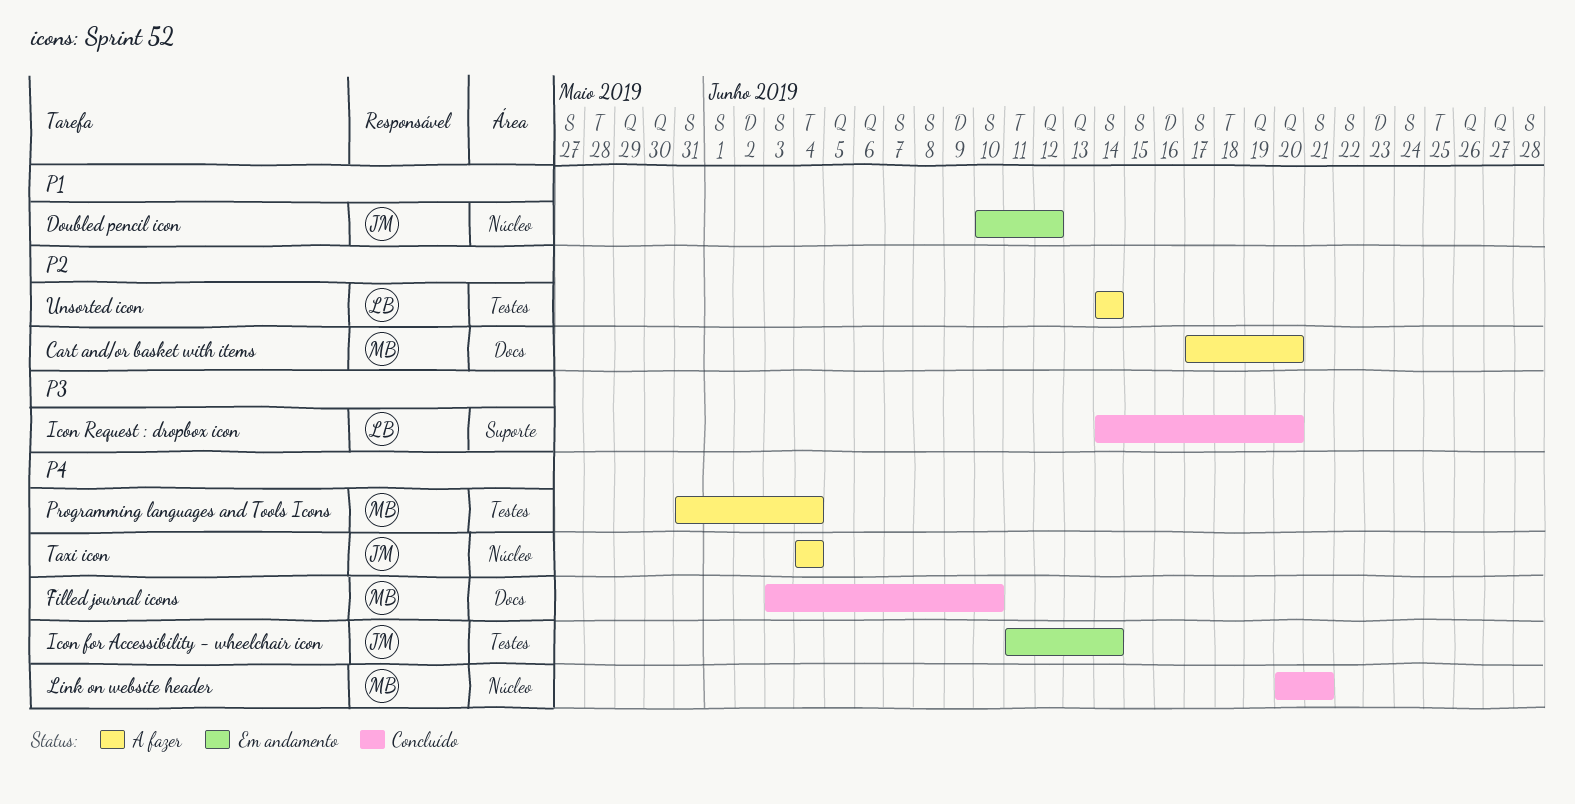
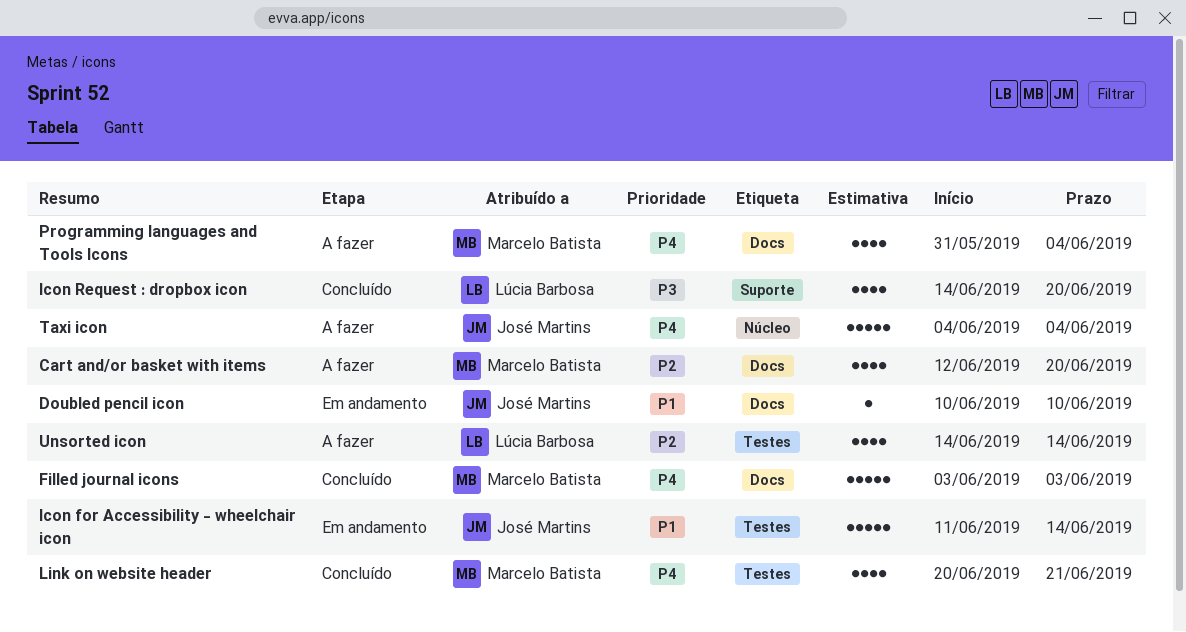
Cart and/or basket with items, start: Jun 17 -> Jun 12
Doubled pencil icon, label: Núcleo -> Docs
Doubled pencil icon, due: Jun 12 -> Jun 10
Filled journal icons, due: Jun 10 -> Jun 3
Icon for Accessibility - wheelchair icon, priority: P4 -> P1
Link on website header, label: Núcleo -> Testes
Programming languages and Tools Icons, label: Testes -> Docs

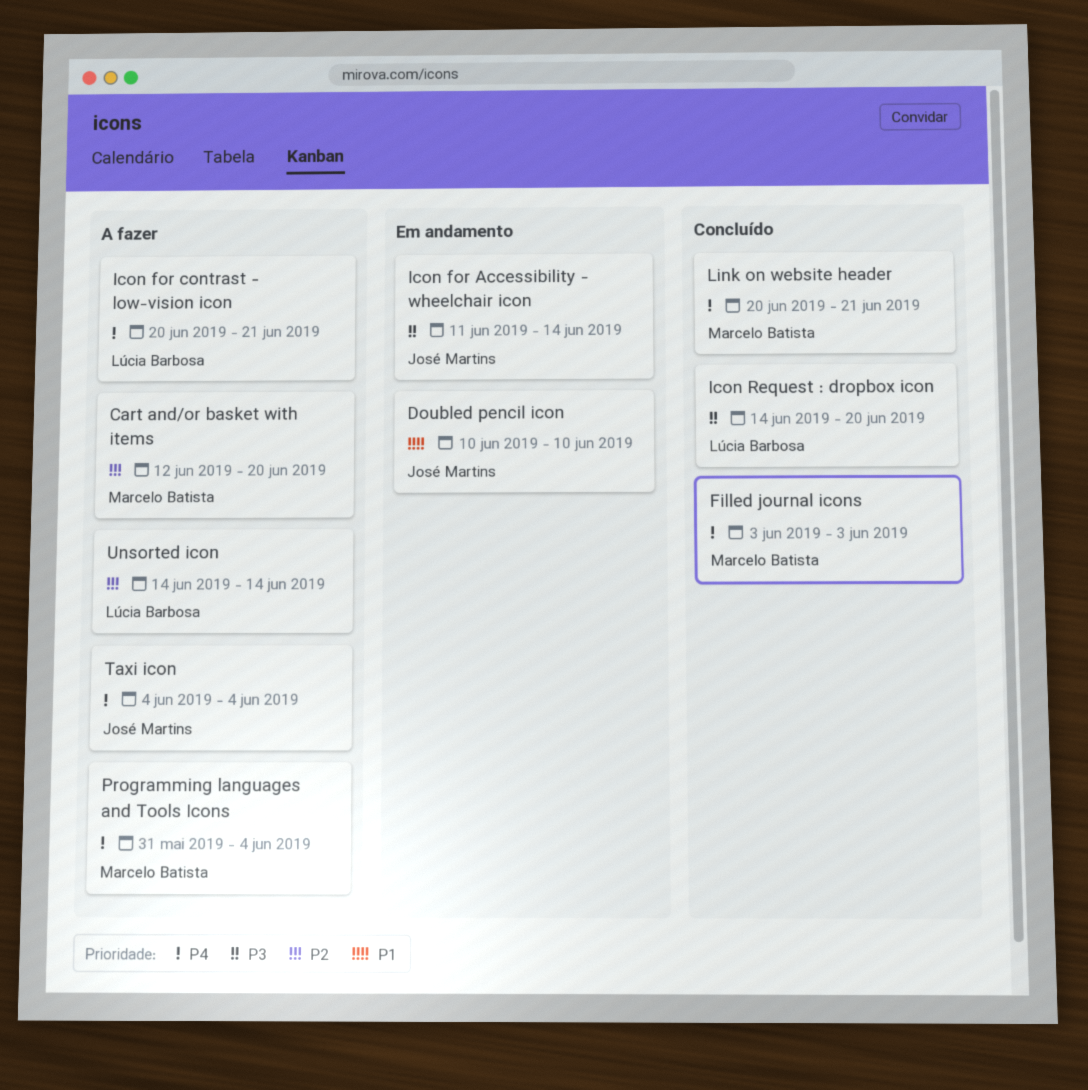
Icon for Accessibility - wheelchair icon, priority: P1 -> P3
Icon for contrast - low-vision icon: none -> present

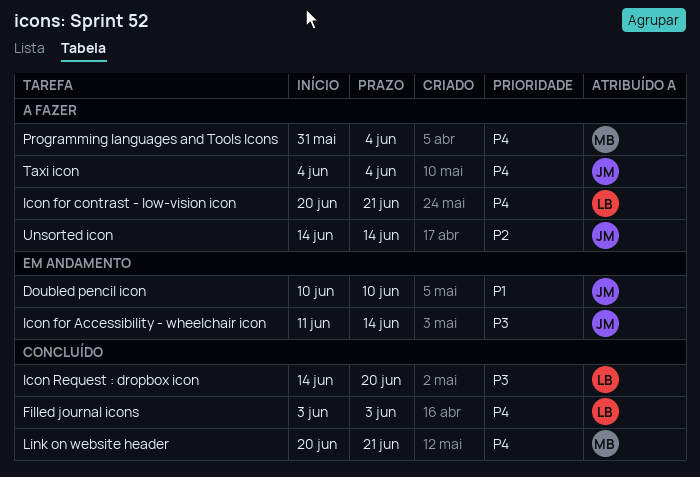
Cart and/or basket with items: present -> none
Filled journal icons, owner: Marcelo Batista -> Lúcia Barbosa
Unsorted icon, owner: Lúcia Barbosa -> José Martins

